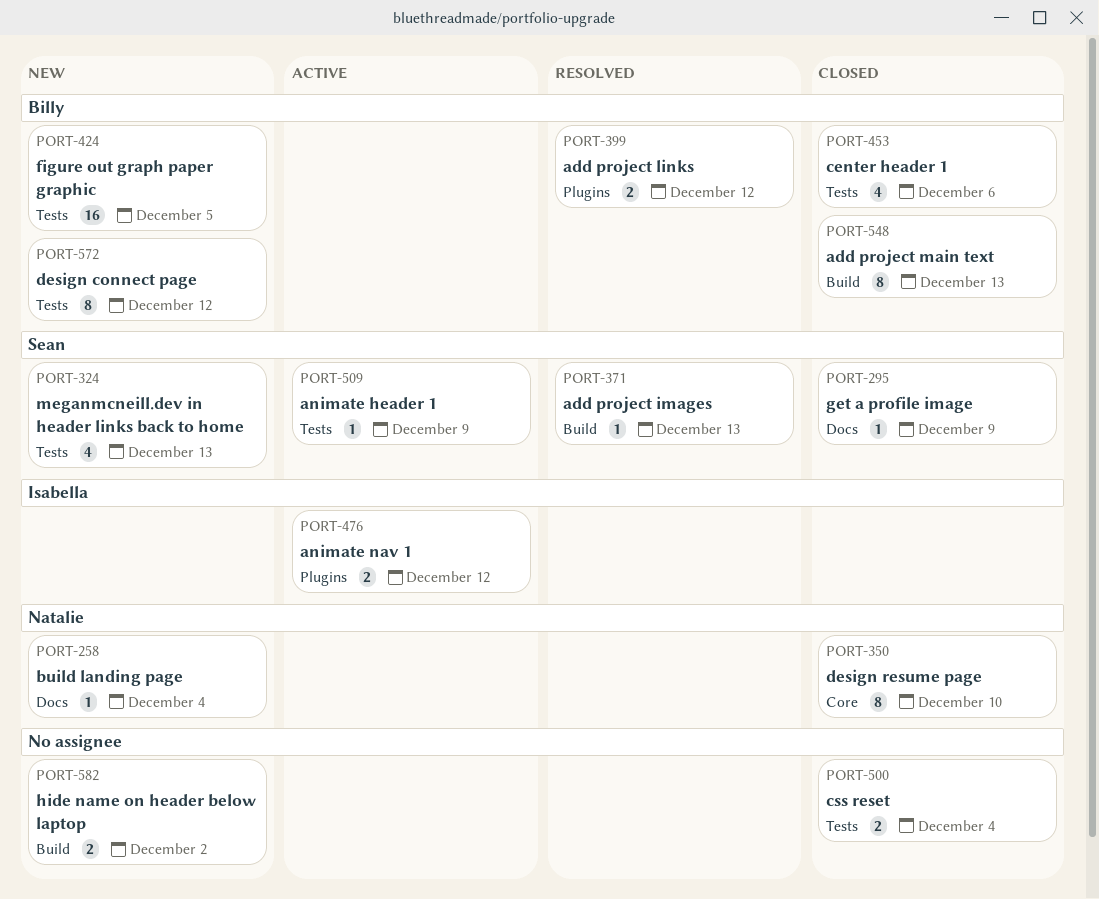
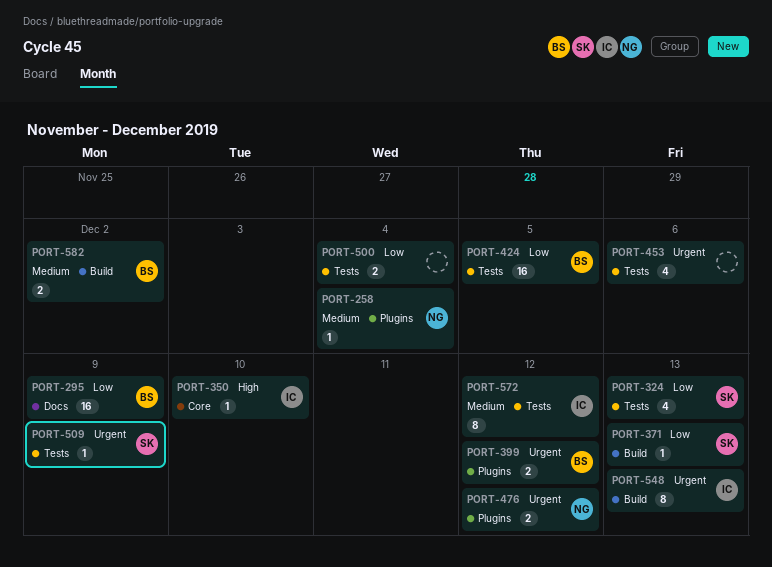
PORT-258, label: Docs -> Plugins
PORT-295, owner: Sean -> Billy
PORT-295, estimate: 1 -> 16
PORT-350, owner: Natalie -> Isabella
PORT-350, estimate: 8 -> 1
PORT-453, owner: Billy -> none
PORT-476, owner: Isabella -> Natalie
PORT-548, owner: Billy -> Isabella
PORT-572, owner: Billy -> Isabella
PORT-582, owner: none -> Billy

